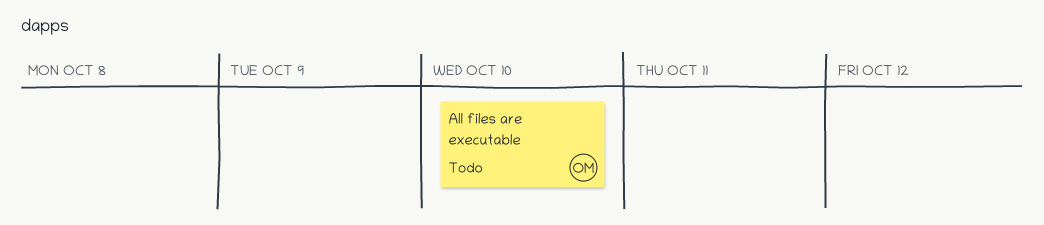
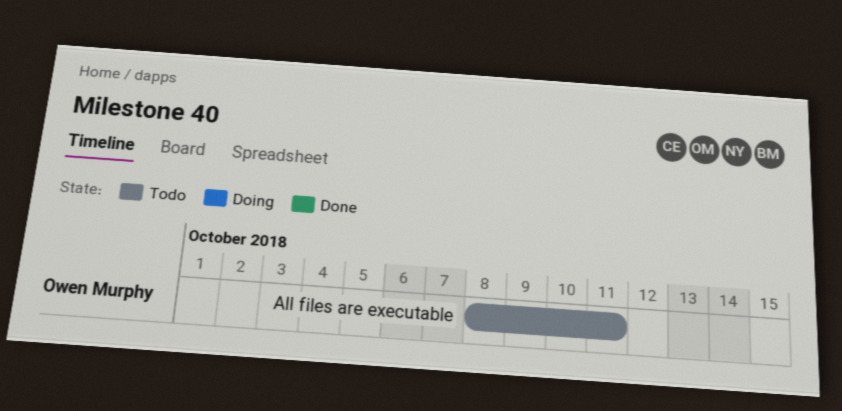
All files are executable, due: Oct 10 -> Oct 11

